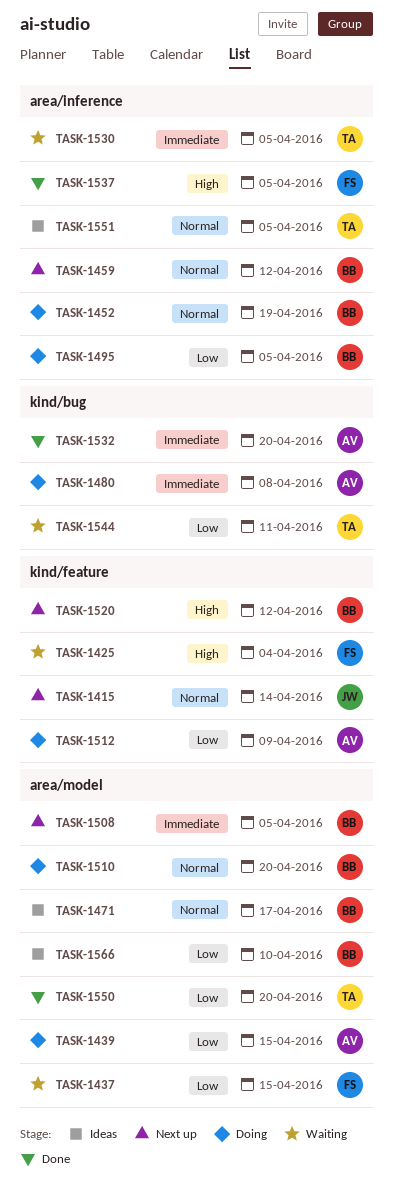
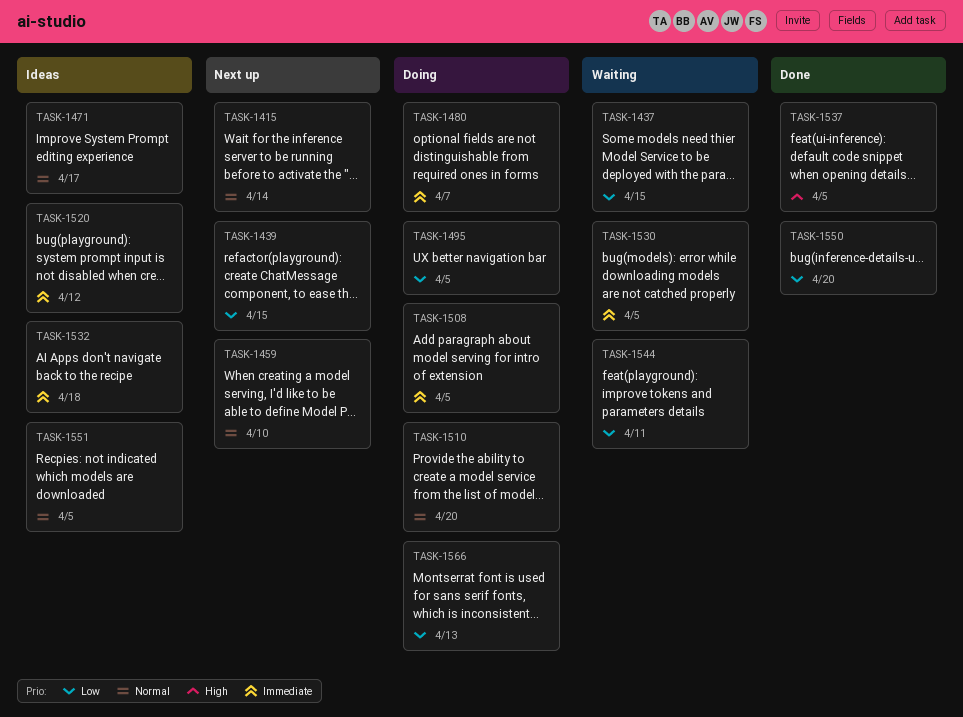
TASK-1425: present -> none
TASK-1439, status: Doing -> Next up
TASK-1452: present -> none
TASK-1459, due: Apr 12 -> Apr 10
TASK-1480, due: Apr 8 -> Apr 7
TASK-1508, status: Next up -> Doing
TASK-1512: present -> none
TASK-1520, status: Next up -> Ideas
TASK-1520, priority: High -> Immediate
TASK-1532, status: Done -> Ideas
TASK-1532, due: Apr 20 -> Apr 18
TASK-1566, status: Ideas -> Doing
TASK-1566, due: Apr 10 -> Apr 13

